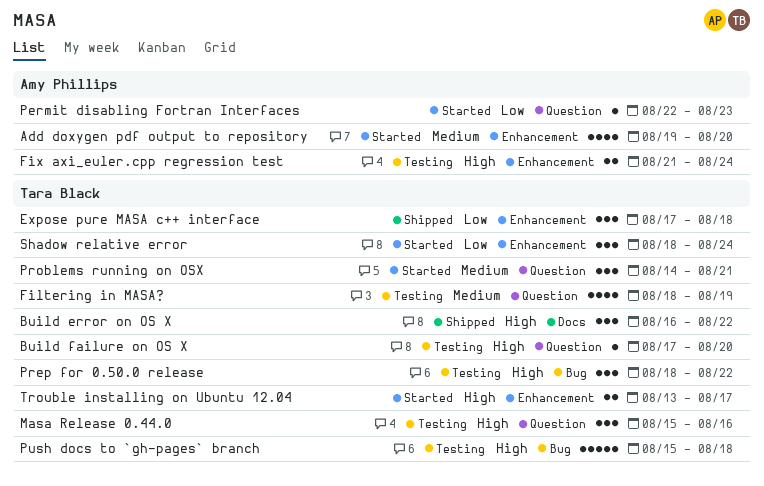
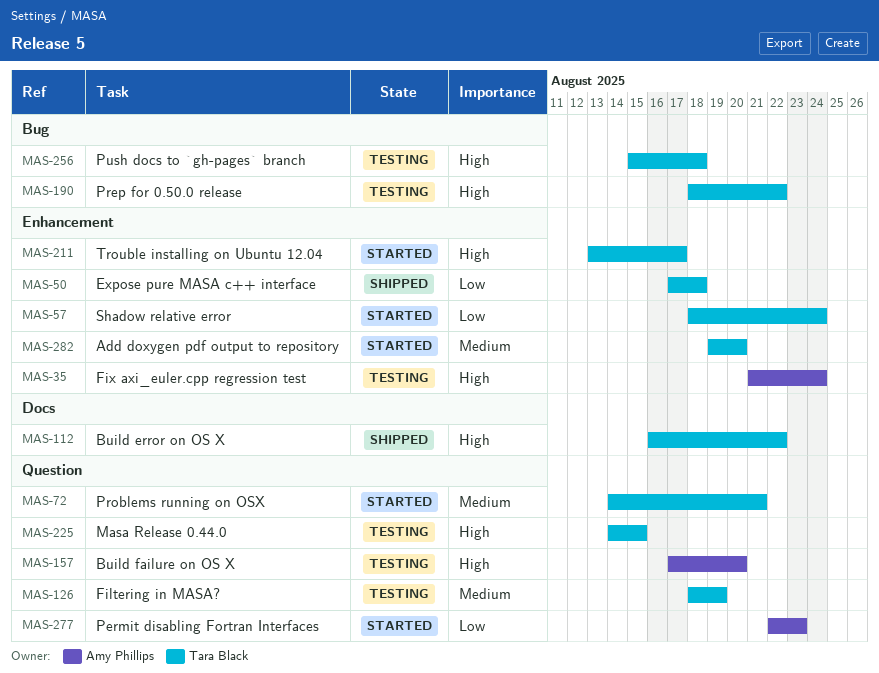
Add doxygen pdf output to repository, owner: Amy Phillips -> Tara Black
Build failure on OS X, owner: Tara Black -> Amy Phillips
Masa Release 0.44.0, start: Aug 15 -> Aug 14
Masa Release 0.44.0, due: Aug 16 -> Aug 15

